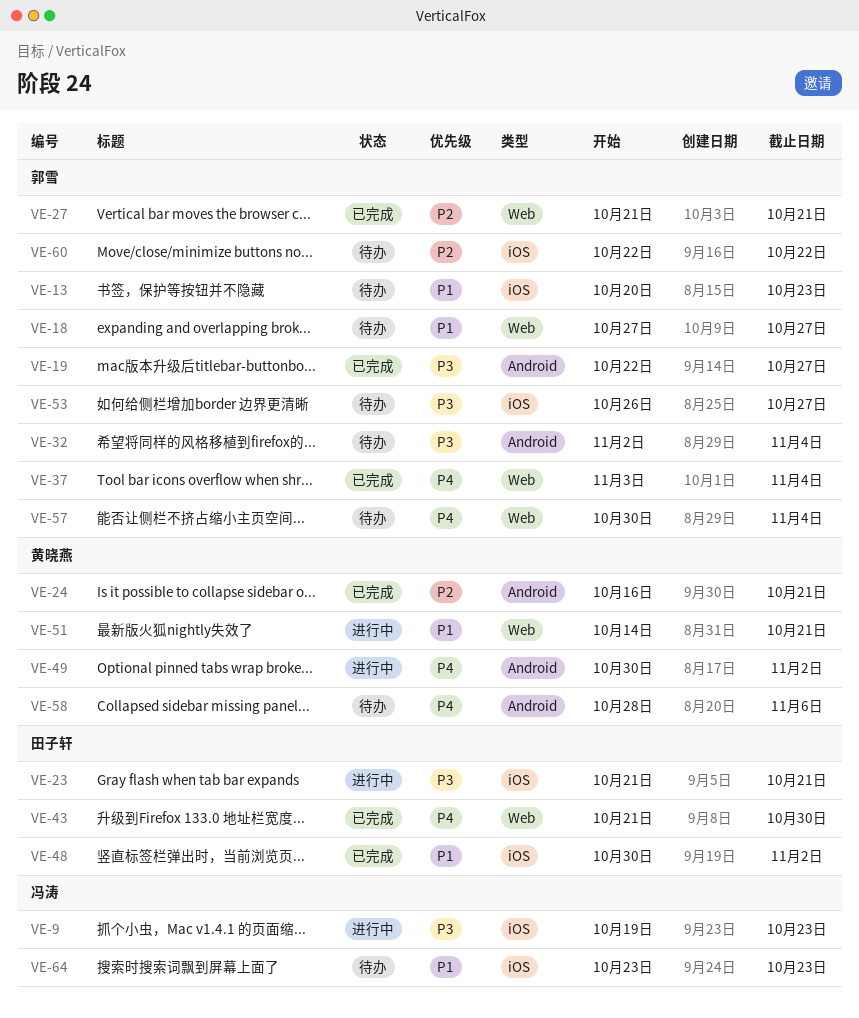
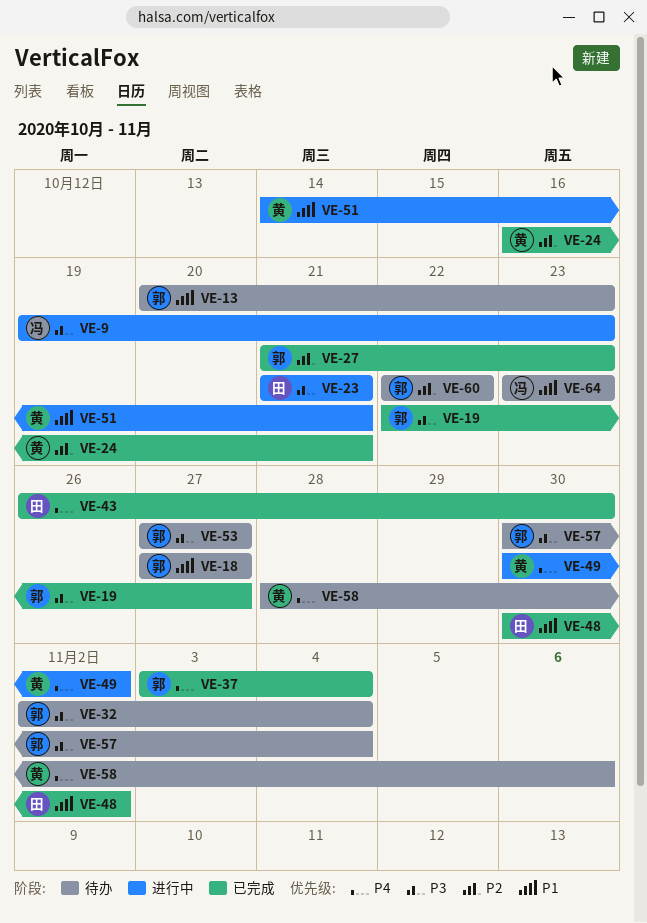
VE-27, due: Oct 21 -> Oct 23
VE-43, start: Oct 21 -> Oct 26
VE-53, start: Oct 26 -> Oct 27
VE-57, priority: P4 -> P3

